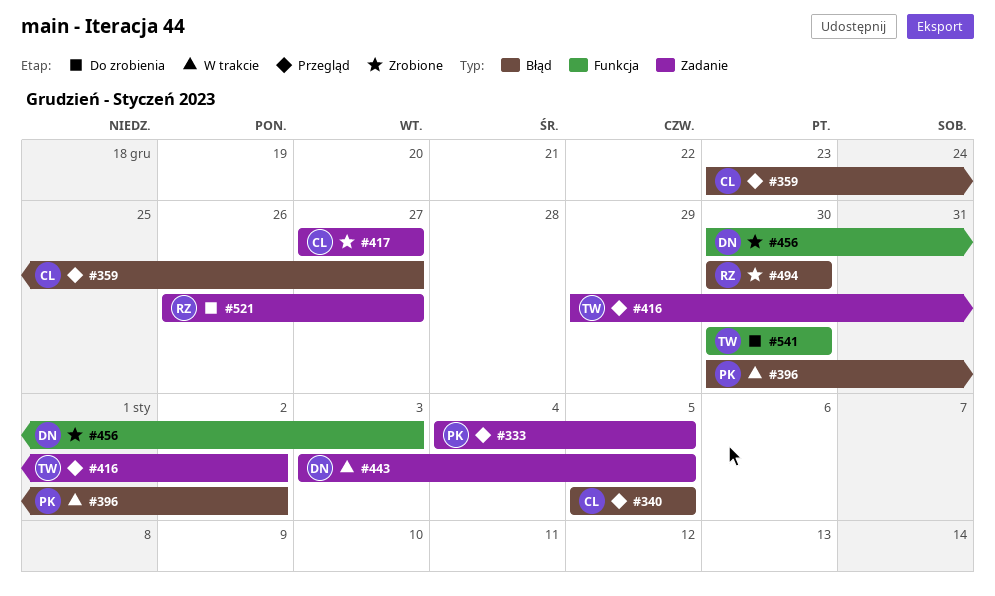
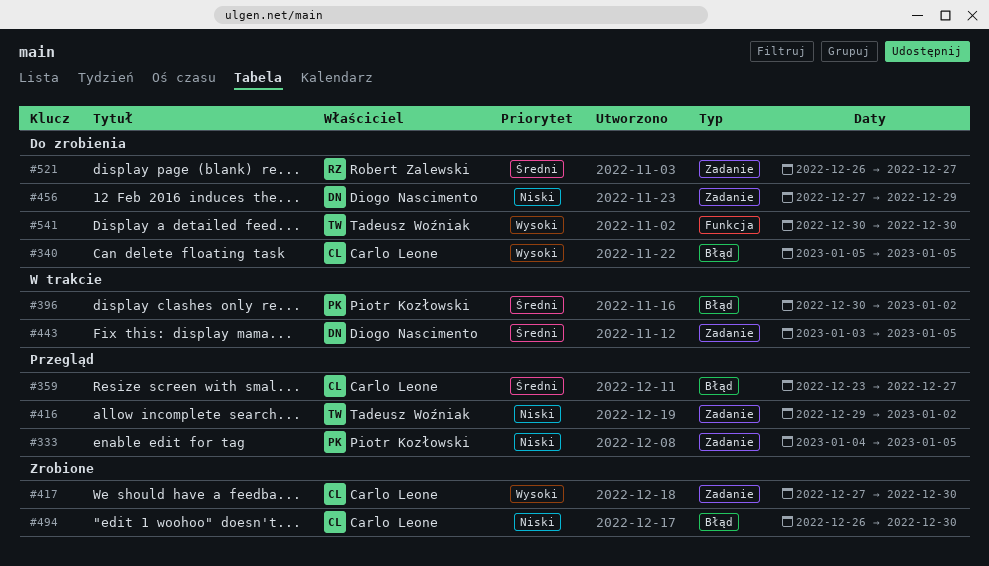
#340, status: Przegląd -> Do zrobienia
#417, due: Dec 27 -> Dec 30
#456, status: Zrobione -> Do zrobienia
#456, label: Funkcja -> Zadanie
#456, start: Dec 30 -> Dec 27
#456, due: Jan 3 -> Dec 29
#494, owner: Robert Zalewski -> Carlo Leone
#494, start: Dec 30 -> Dec 26

